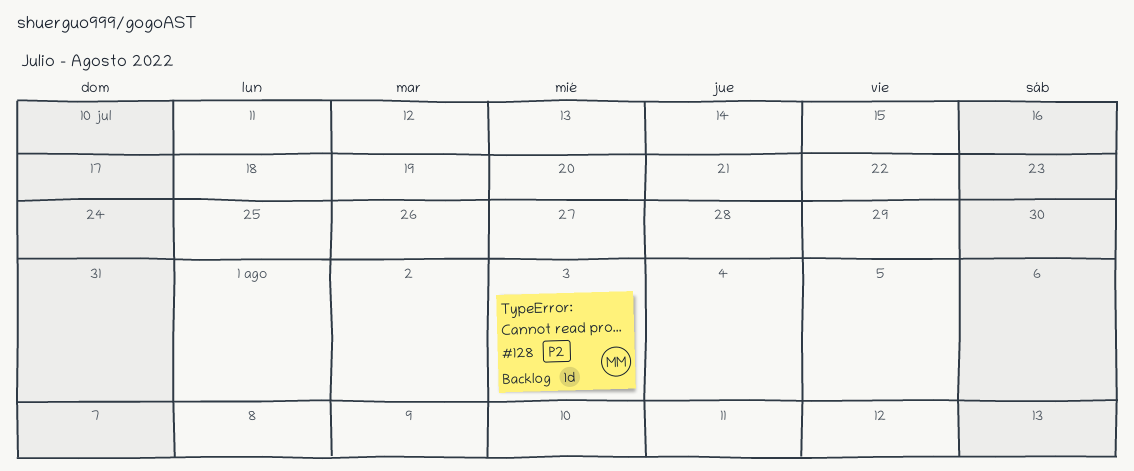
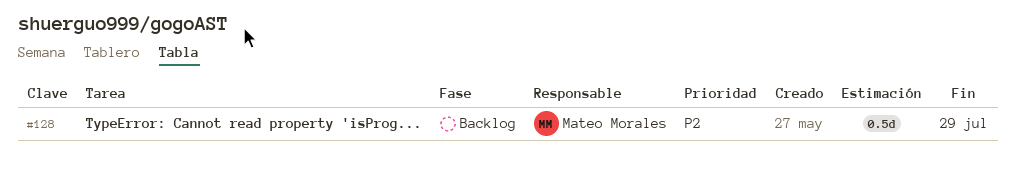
#128, estimate: 1d -> 0.5d
#128, due: Aug 3 -> Jul 29

